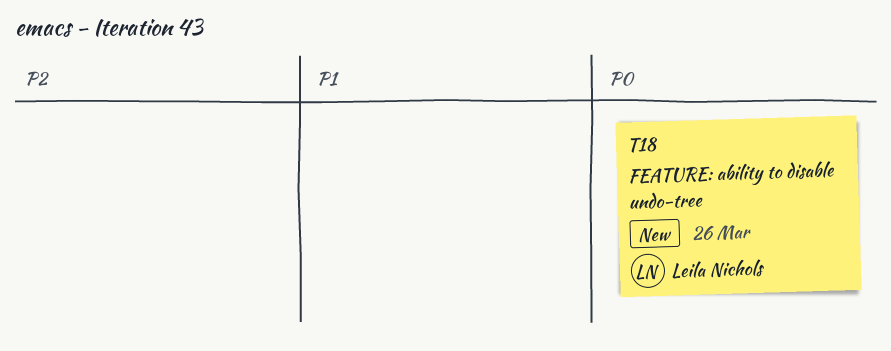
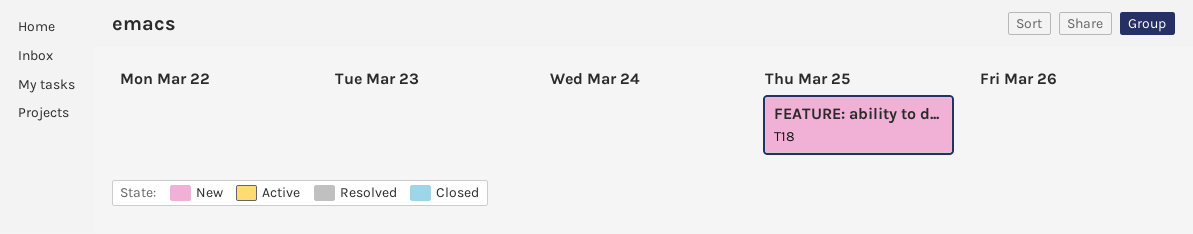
T18, due: Mar 26 -> Mar 25

